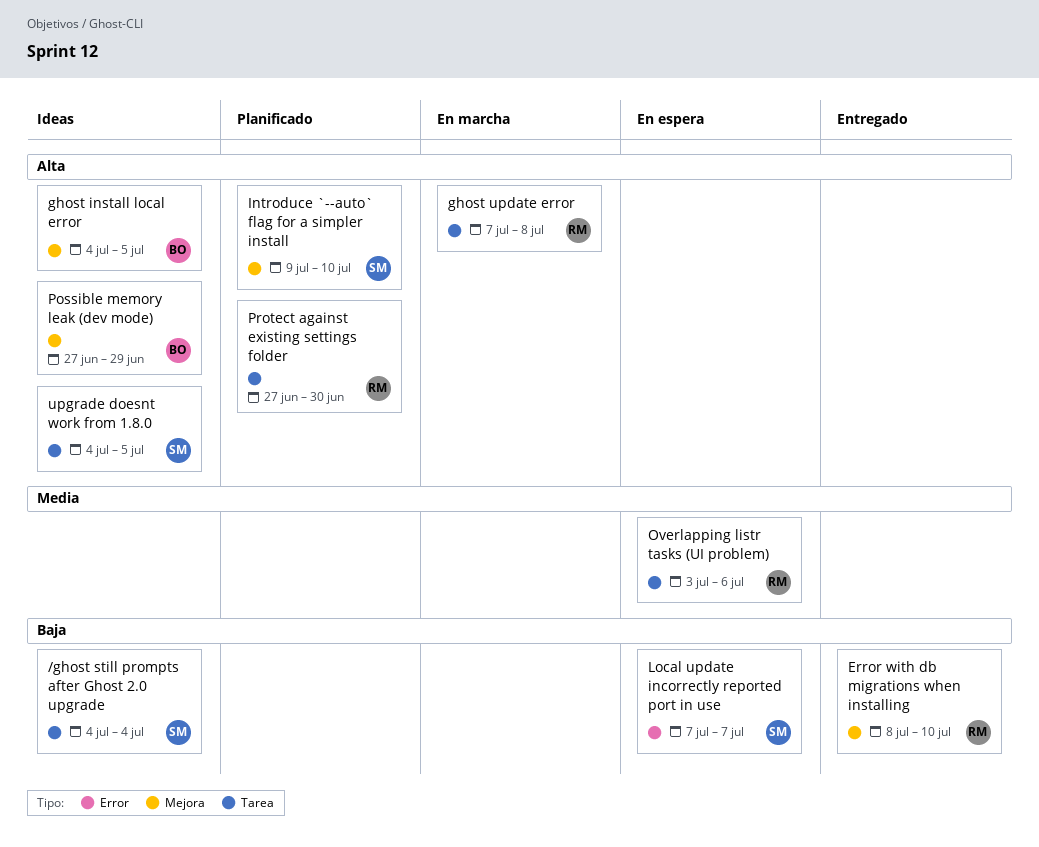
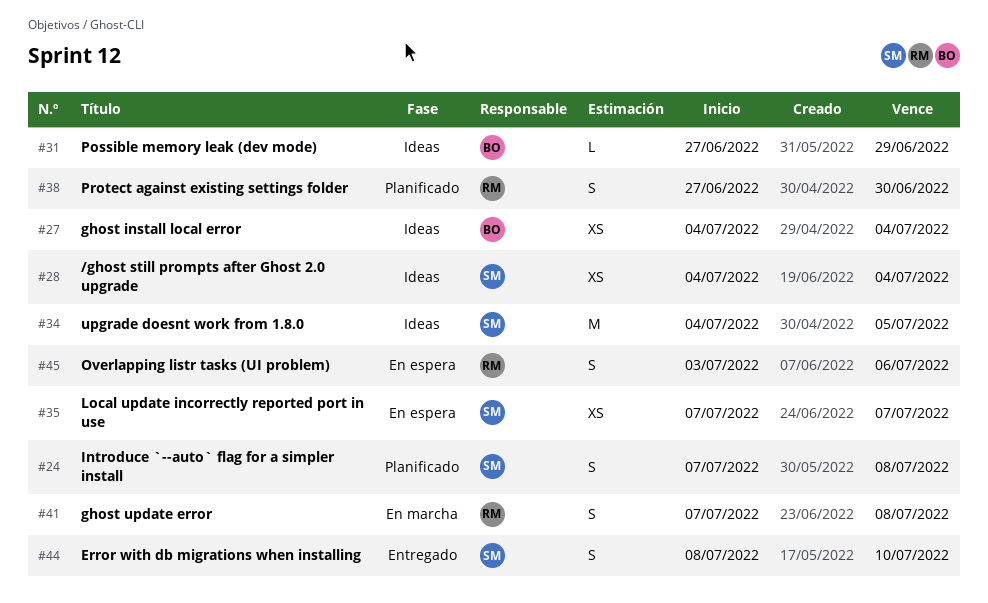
Error with db migrations when installing, owner: RM -> SM
ghost install local error, due: Jul 5 -> Jul 4
Introduce `--auto` flag for a simpler install, start: Jul 9 -> Jul 7
Introduce `--auto` flag for a simpler install, due: Jul 10 -> Jul 8

